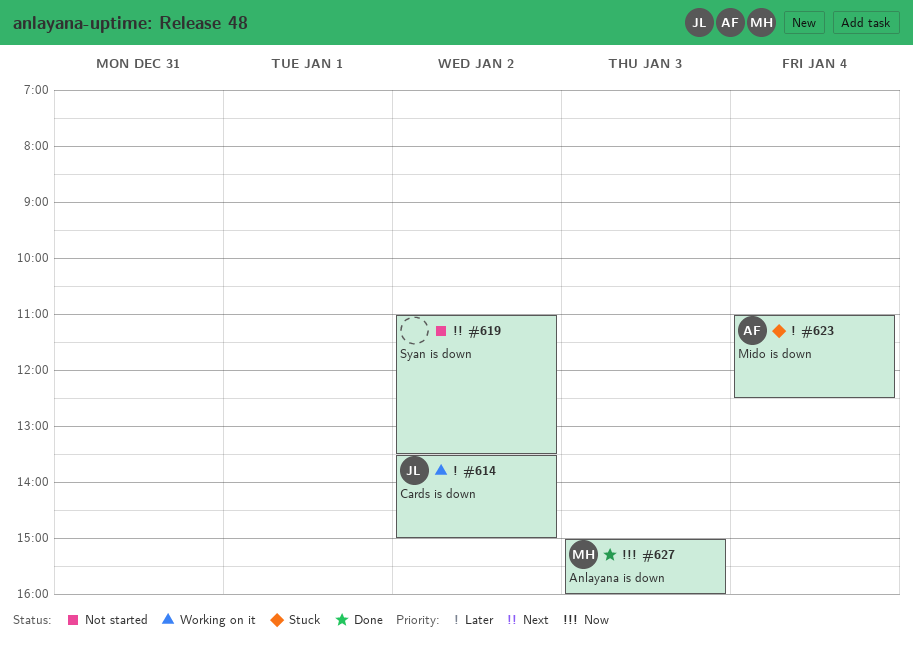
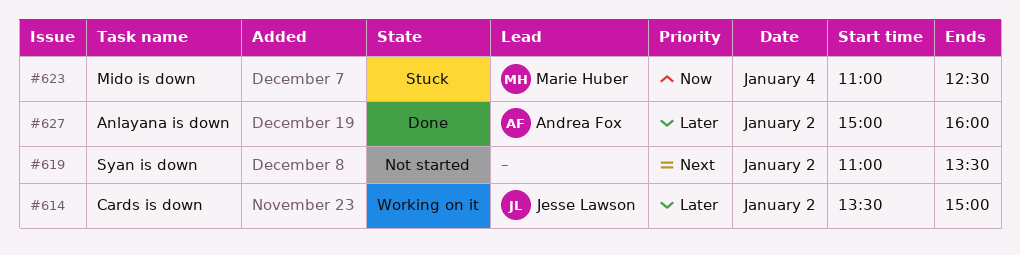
#623, owner: Andrea Fox -> Marie Huber
#623, priority: Later -> Now
#627, owner: Marie Huber -> Andrea Fox
#627, priority: Now -> Later
#627, day: Jan 3 -> Jan 2

